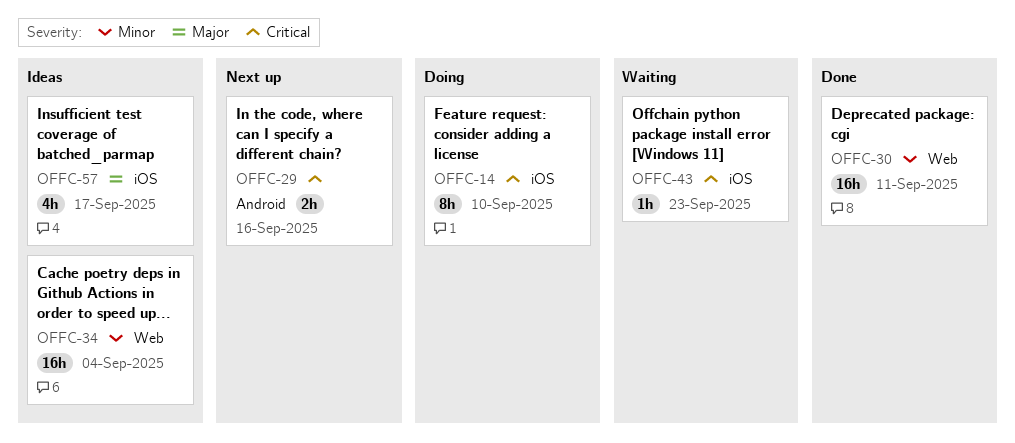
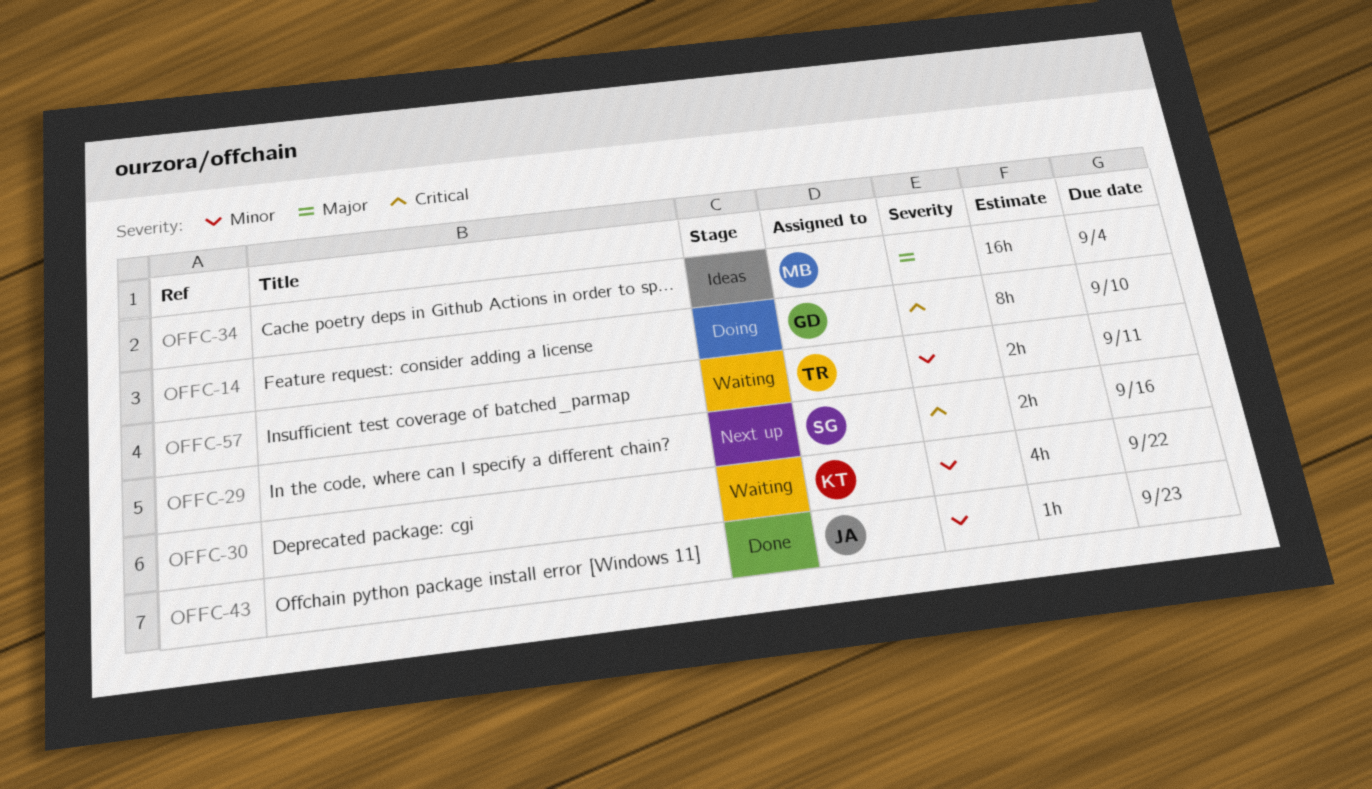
OFFC-30, status: Done -> Waiting
OFFC-30, estimate: 16h -> 4h
OFFC-30, due: Sep 11 -> Sep 22
OFFC-34, priority: Minor -> Major
OFFC-43, status: Waiting -> Done
OFFC-43, priority: Critical -> Minor
OFFC-57, status: Ideas -> Waiting
OFFC-57, priority: Major -> Minor
OFFC-57, estimate: 4h -> 2h
OFFC-57, due: Sep 17 -> Sep 11

